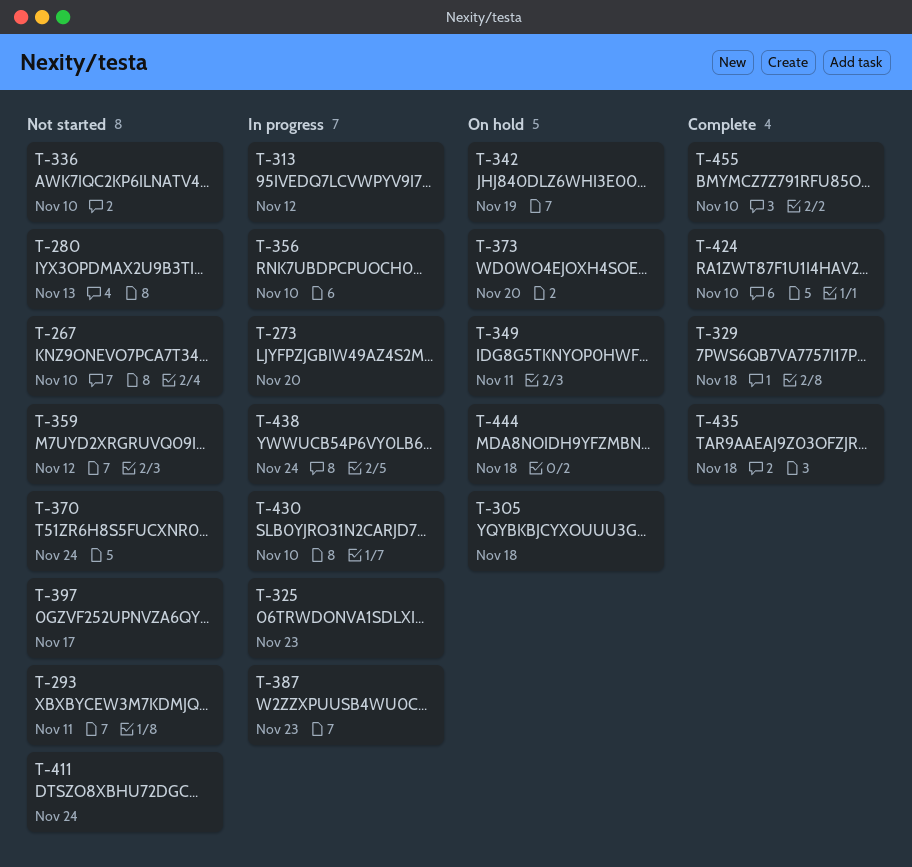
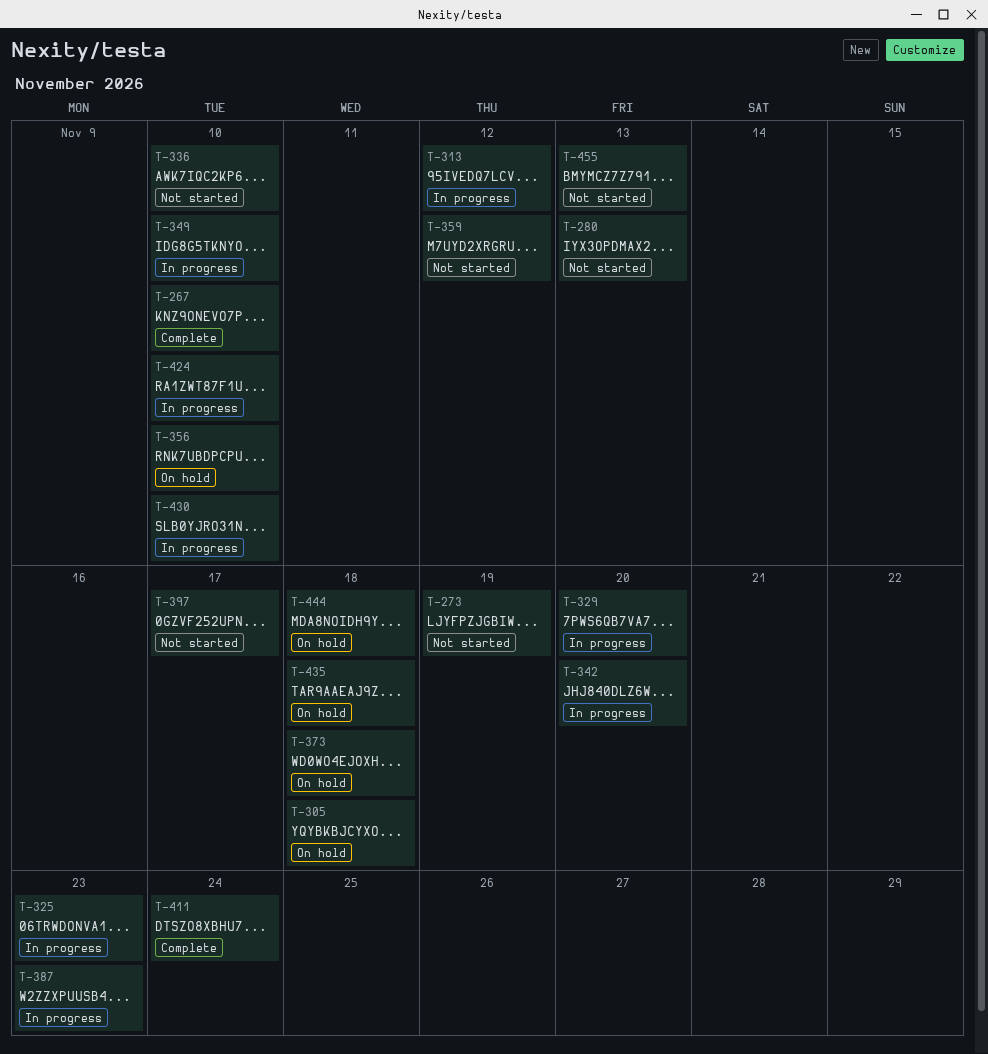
T-267, status: Not started -> Complete
T-273, status: In progress -> Not started
T-273, due: Nov 20 -> Nov 19
T-293: present -> none
T-329, status: Complete -> In progress
T-329, due: Nov 18 -> Nov 20
T-342, status: On hold -> In progress
T-342, due: Nov 19 -> Nov 20
T-349, status: On hold -> In progress
T-349, due: Nov 11 -> Nov 10
T-356, status: In progress -> On hold
T-370: present -> none
T-373, due: Nov 20 -> Nov 18
T-411, status: Not started -> Complete
T-424, status: Complete -> In progress
T-435, status: Complete -> On hold
T-438: present -> none
T-455, status: Complete -> Not started
T-455, due: Nov 10 -> Nov 13

